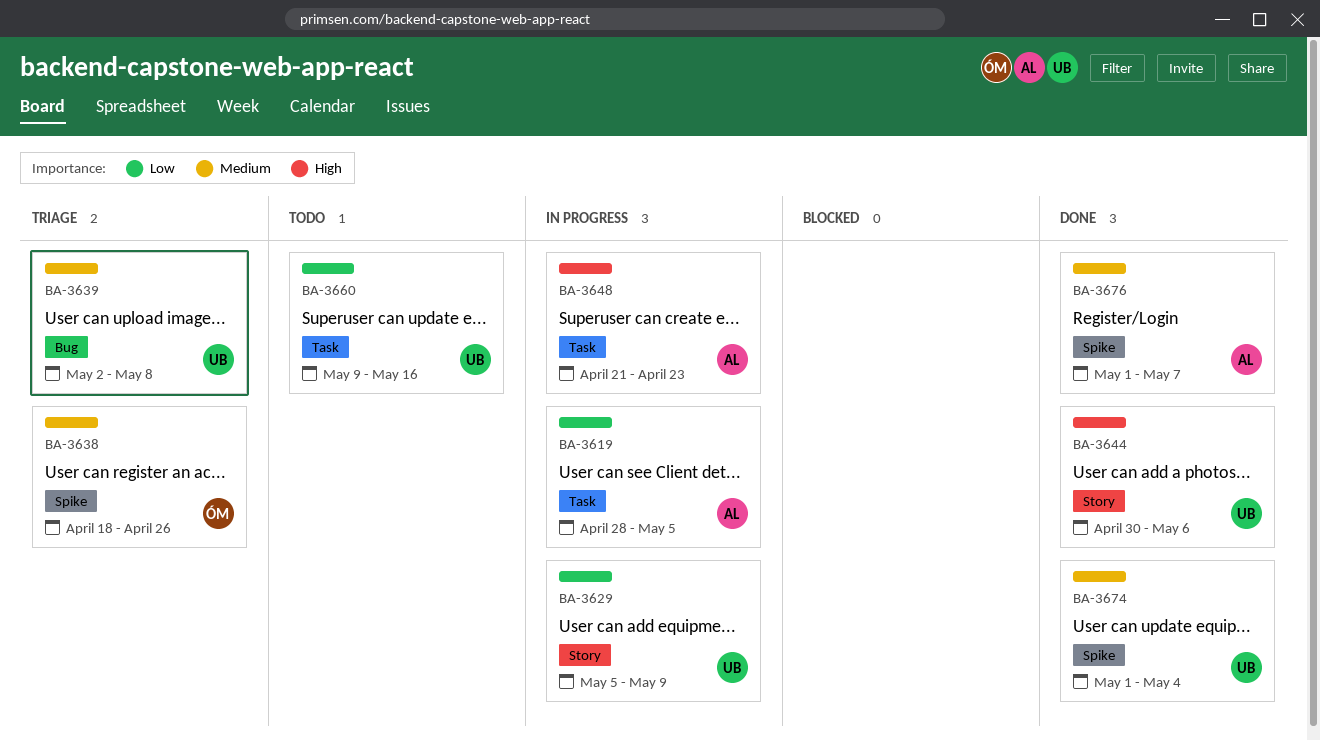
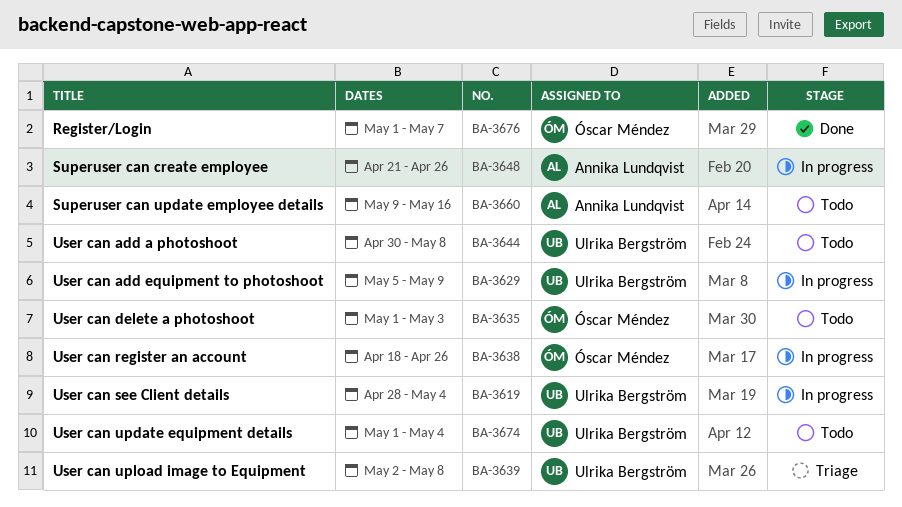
BA-3619, owner: Annika Lundqvist -> Ulrika Bergström
BA-3619, due: May 5 -> May 4
BA-3635: none -> present
BA-3638, status: Triage -> In progress
BA-3644, status: Done -> Todo
BA-3644, due: May 6 -> May 8
BA-3648, due: Apr 23 -> Apr 26
BA-3660, owner: Ulrika Bergström -> Annika Lundqvist
BA-3674, status: Done -> Todo
BA-3676, owner: Annika Lundqvist -> Óscar Méndez

